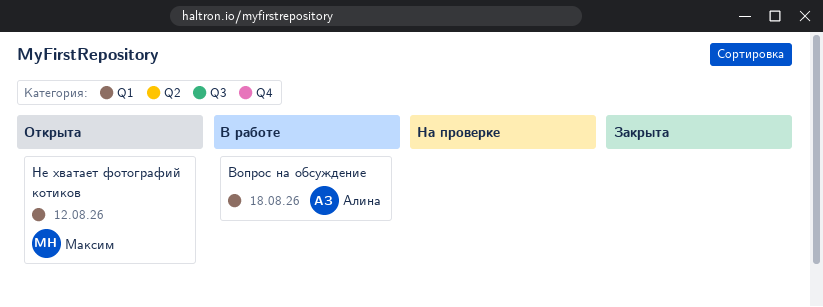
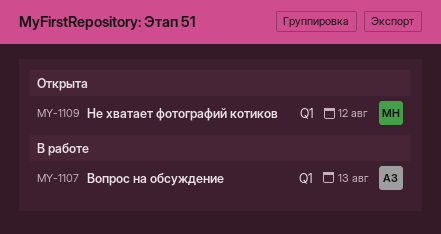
Вопрос на обсуждение, due: Aug 18 -> Aug 13

